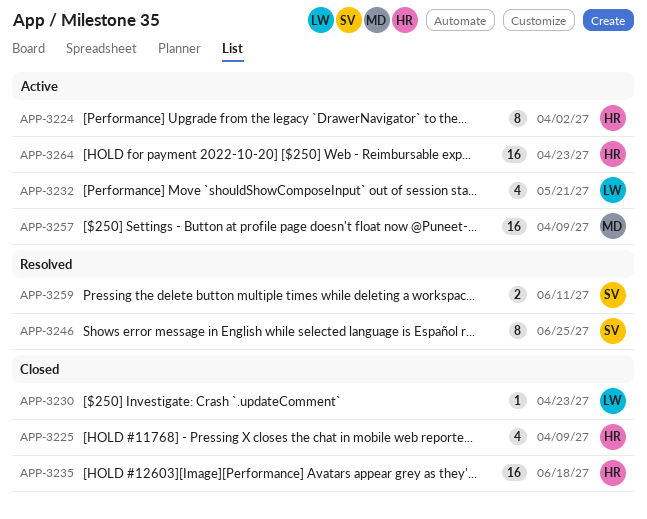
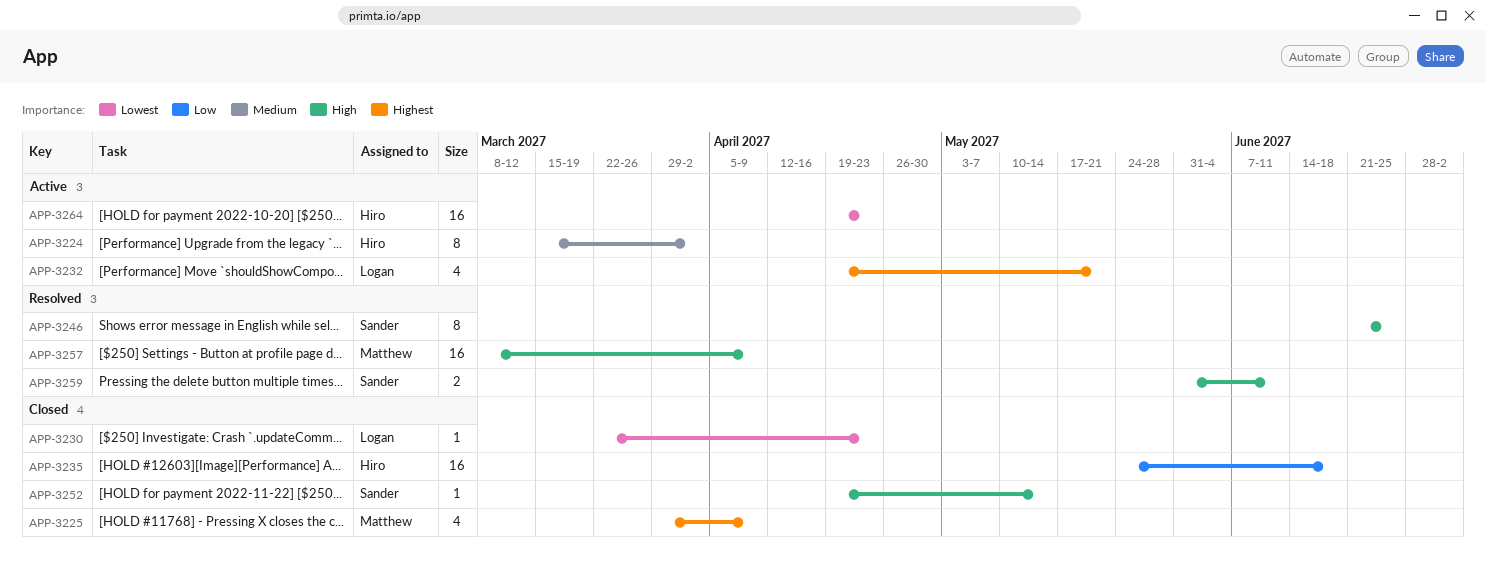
APP-3225, owner: Hiro -> Matthew
APP-3252: none -> present
APP-3257, status: Active -> Resolved

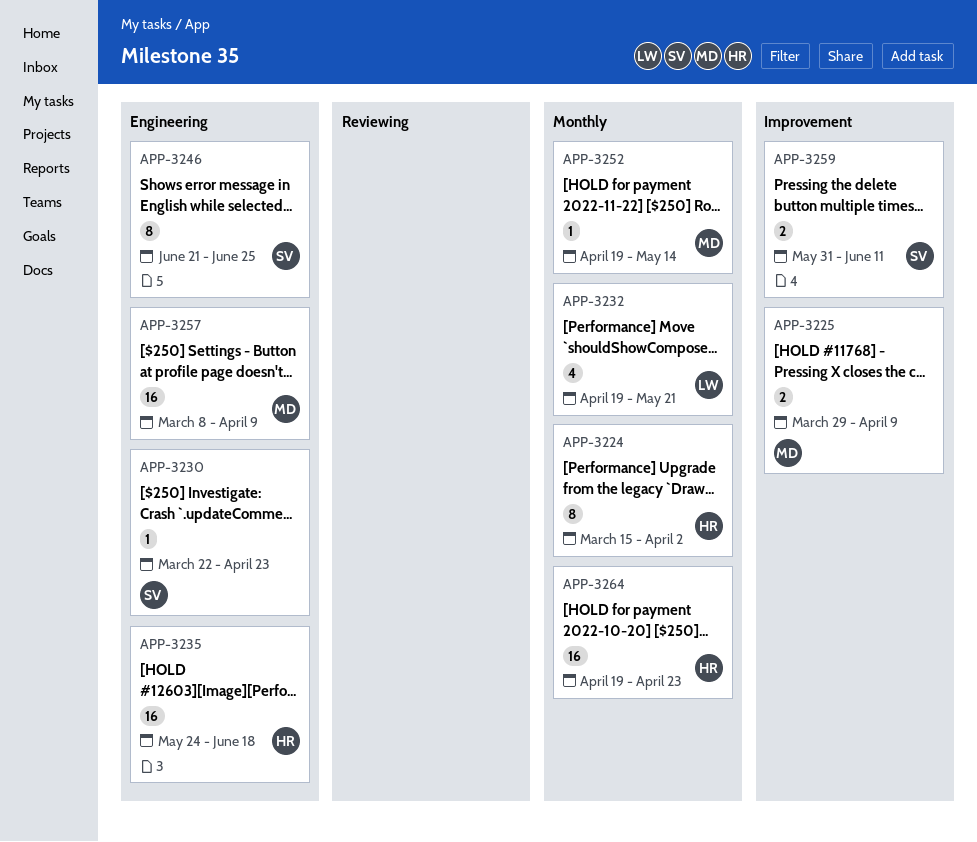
APP-3225, estimate: 4 -> 2
APP-3230, owner: Logan -> Sander
APP-3252, owner: Sander -> Matthew

